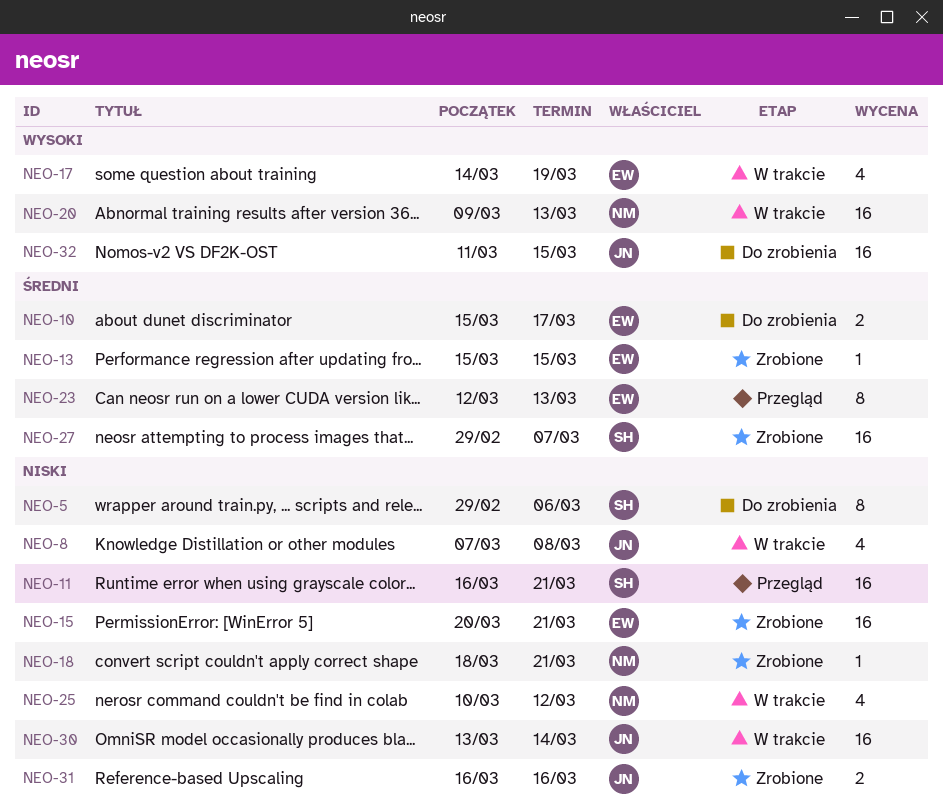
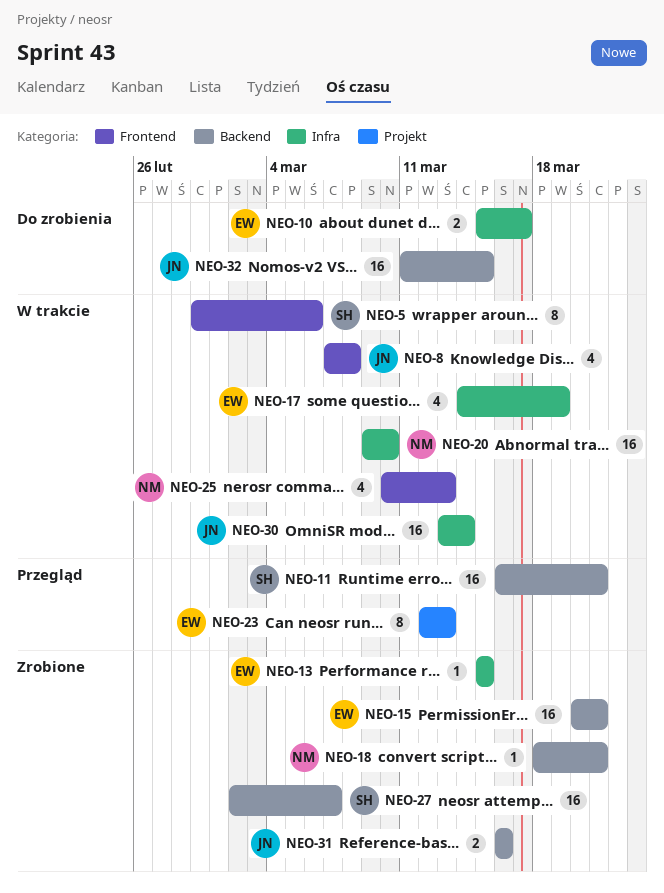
NEO-5, status: Do zrobienia -> W trakcie
NEO-20, due: Mar 13 -> Mar 10
NEO-25, due: Mar 12 -> Mar 13
NEO-27, start: Feb 29 -> Mar 2

